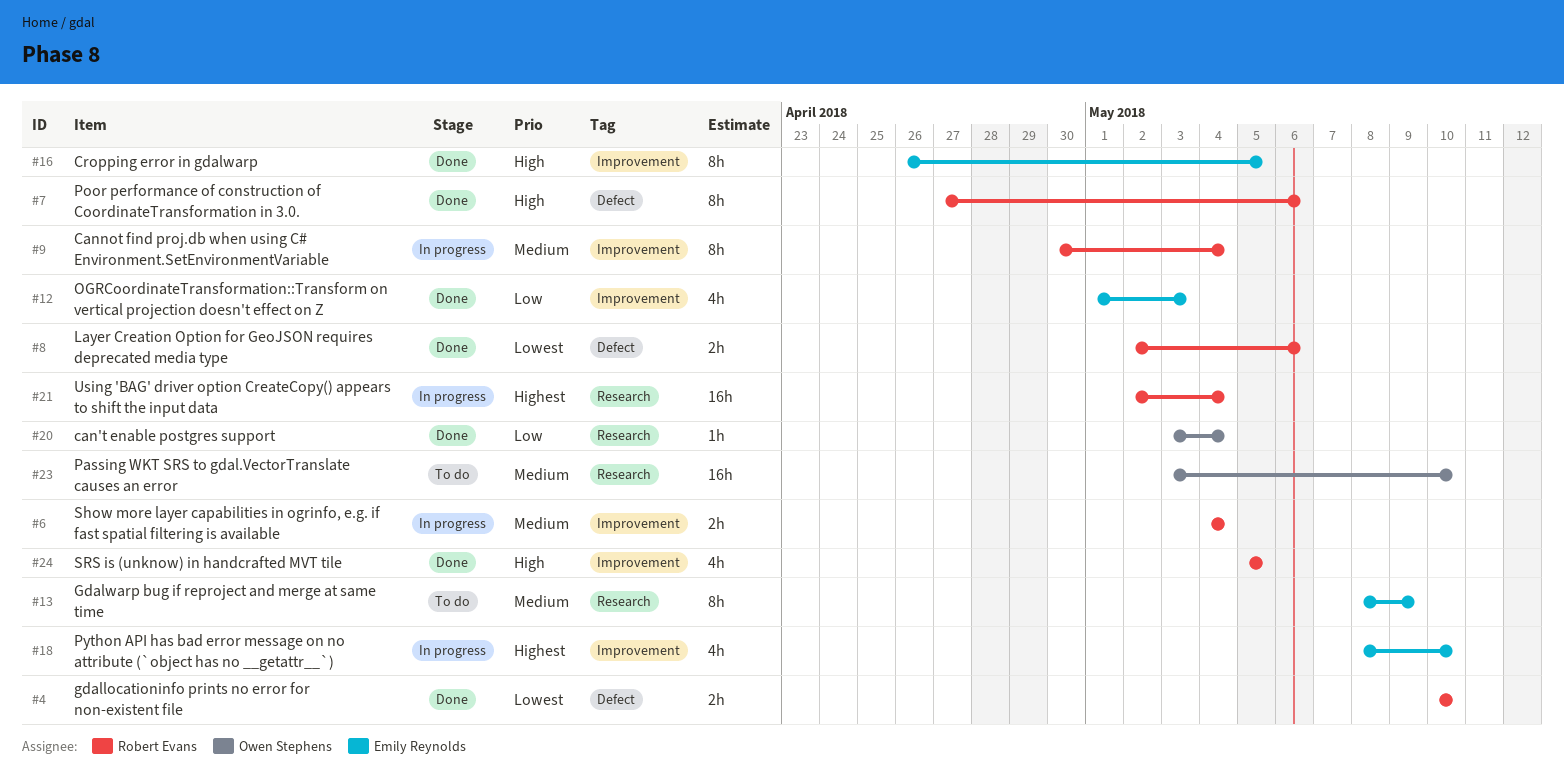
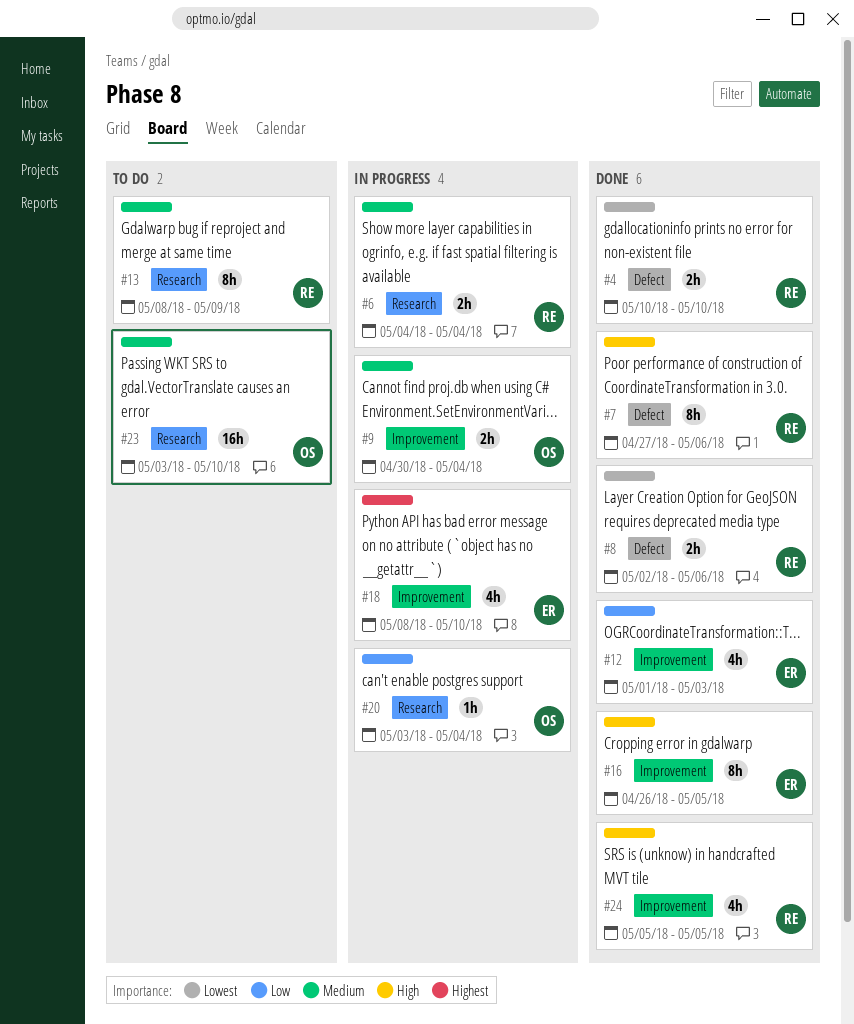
#6, label: Improvement -> Research
#9, owner: Robert Evans -> Owen Stephens
#9, estimate: 8h -> 2h
#13, owner: Emily Reynolds -> Robert Evans
#20, status: Done -> In progress
#21: present -> none

